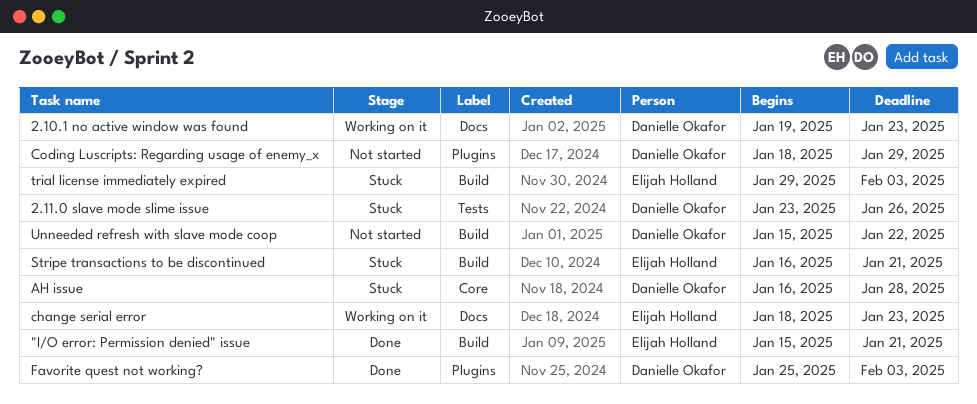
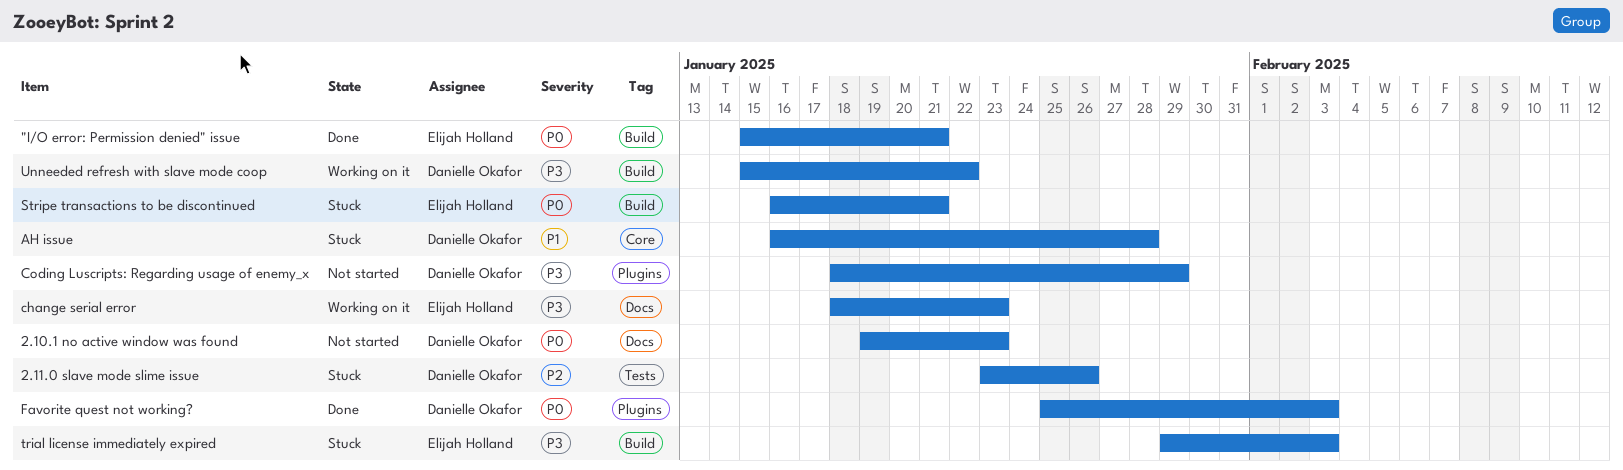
2.10.1 no active window was found, status: Working on it -> Not started
Unneeded refresh with slave mode coop, status: Not started -> Working on it

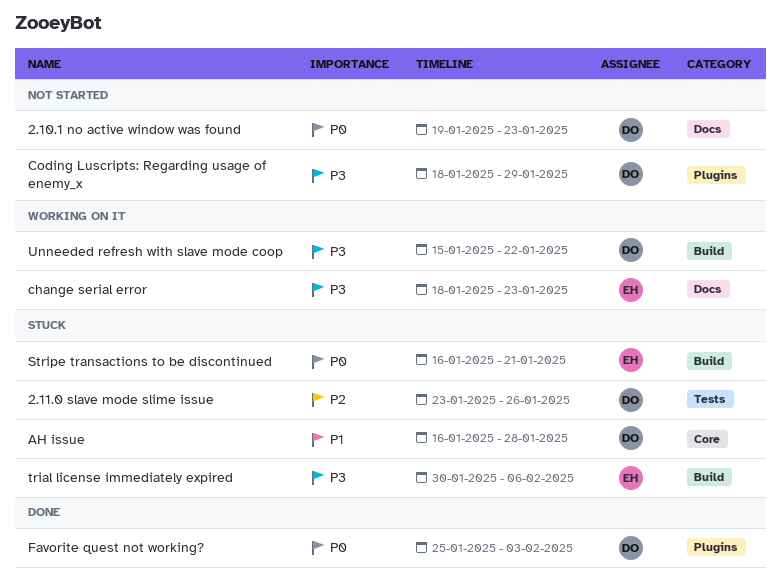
"I/O error: Permission denied" issue: present -> none
trial license immediately expired, start: Jan 29 -> Jan 30
trial license immediately expired, due: Feb 3 -> Feb 6

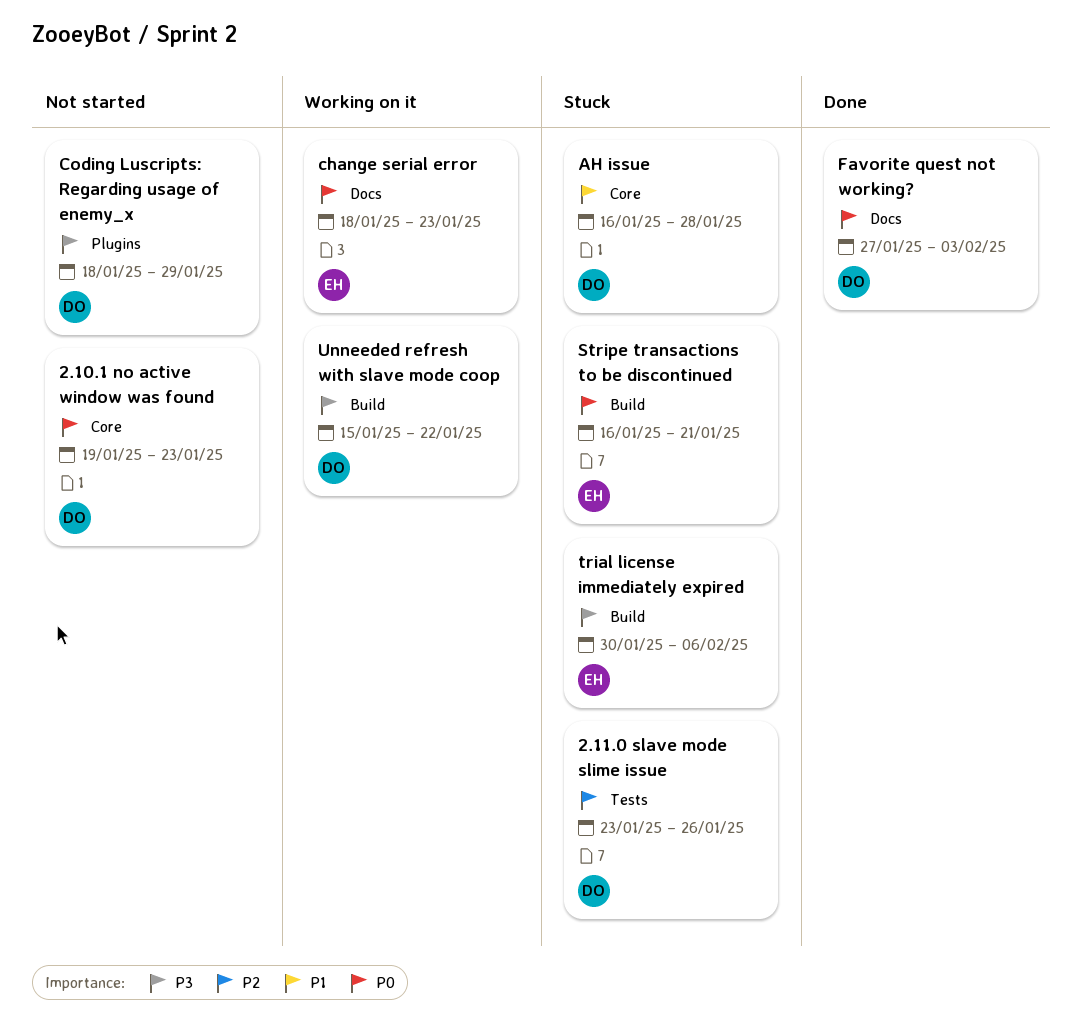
2.10.1 no active window was found, label: Docs -> Core
change serial error, priority: P3 -> P0
Favorite quest not working?, label: Plugins -> Docs
Favorite quest not working?, start: Jan 25 -> Jan 27

